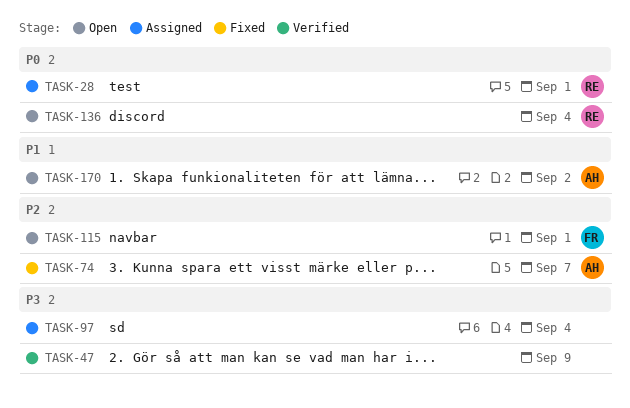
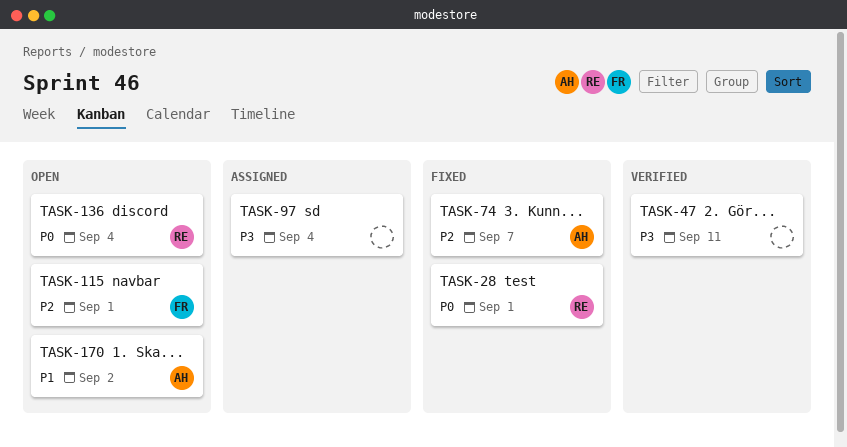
TASK-28, status: Assigned -> Fixed
TASK-47, due: Sep 9 -> Sep 11

